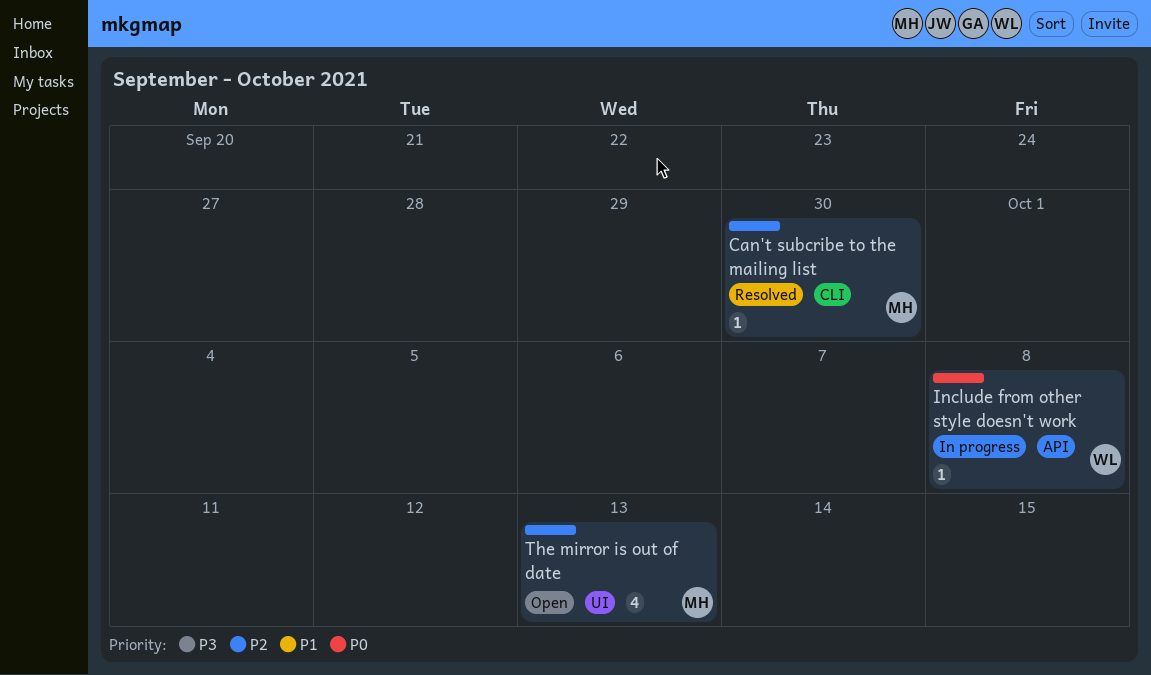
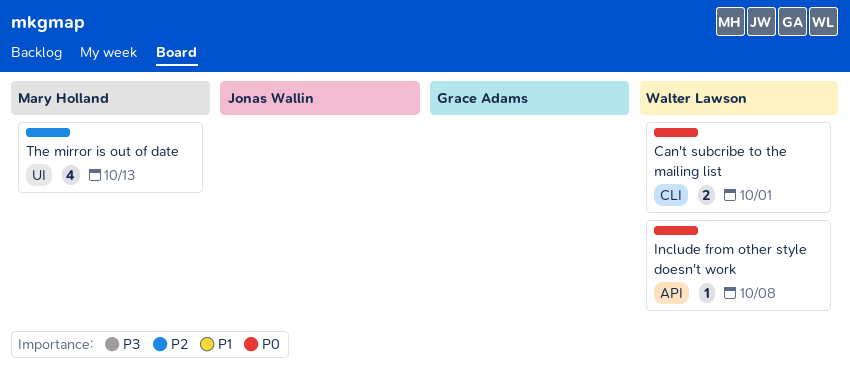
Can't subcribe to the mailing list, owner: Mary Holland -> Walter Lawson
Can't subcribe to the mailing list, priority: P2 -> P0
Can't subcribe to the mailing list, estimate: 1 -> 2
Can't subcribe to the mailing list, due: Sep 30 -> Oct 1

